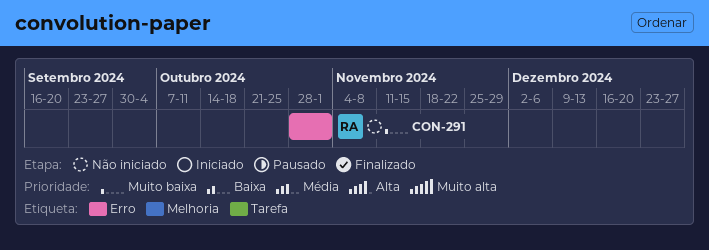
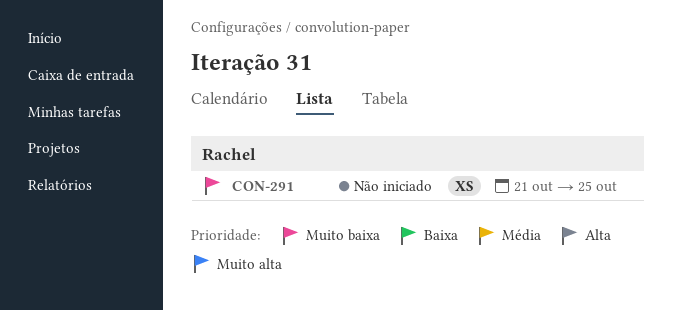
CON-291, start: Oct 28 -> Oct 21
CON-291, due: Nov 1 -> Oct 25

